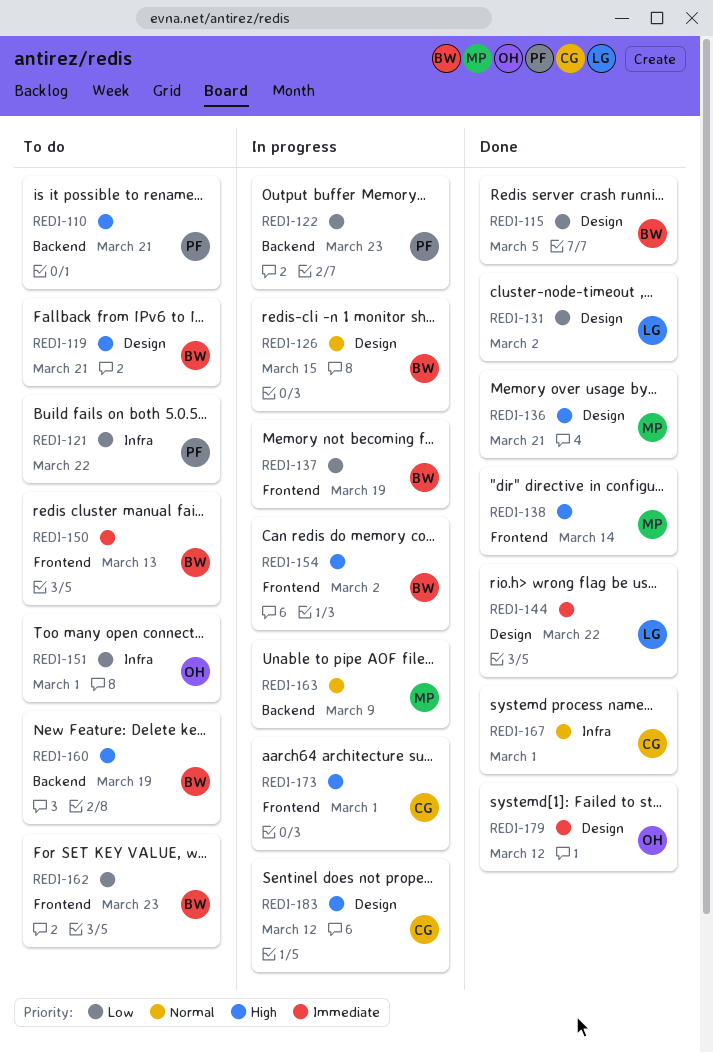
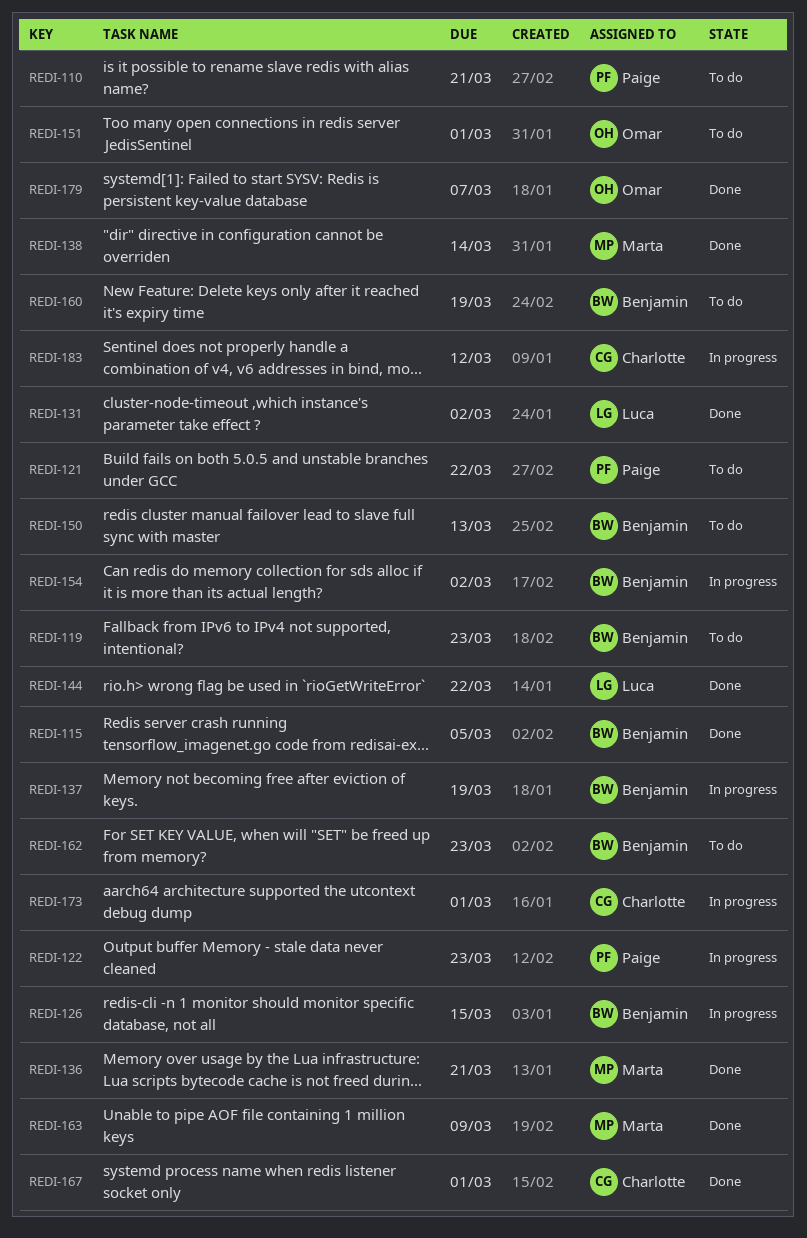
REDI-119, due: Mar 21 -> Mar 23
REDI-163, status: In progress -> Done
REDI-179, due: Mar 12 -> Mar 7

